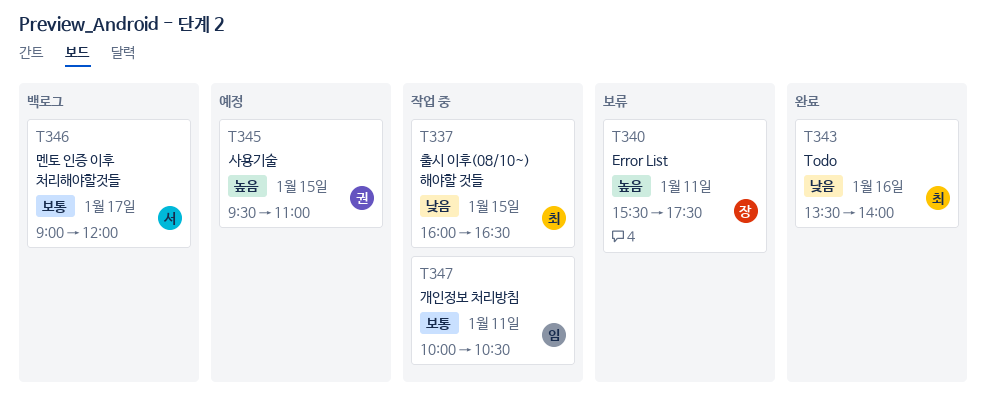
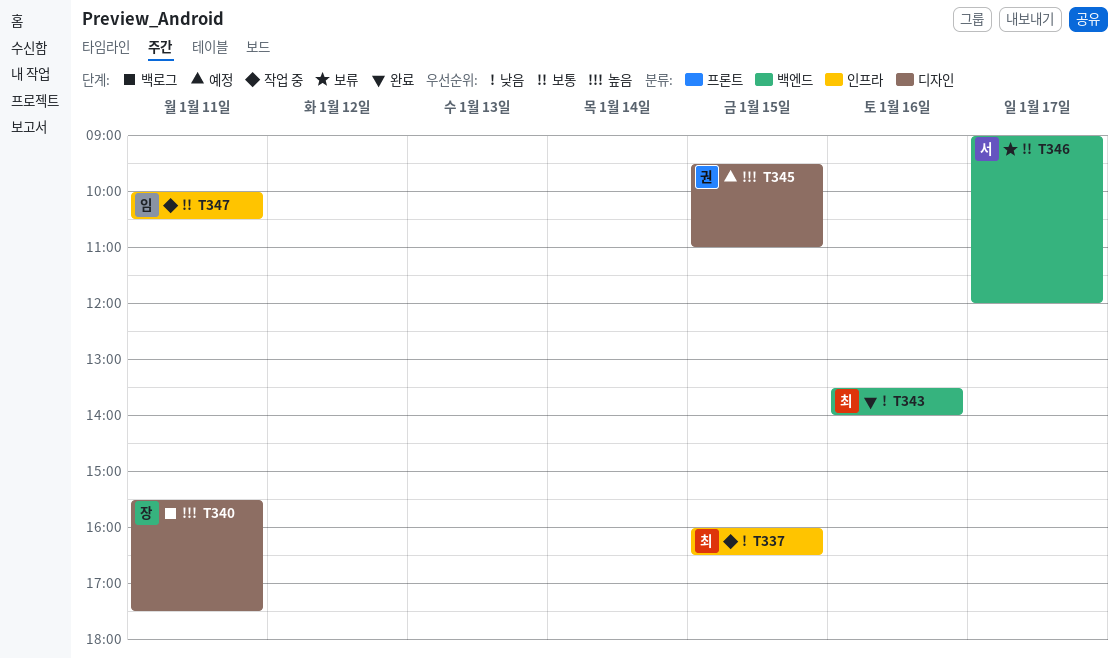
T340, status: 보류 -> 백로그
T346, status: 백로그 -> 보류

